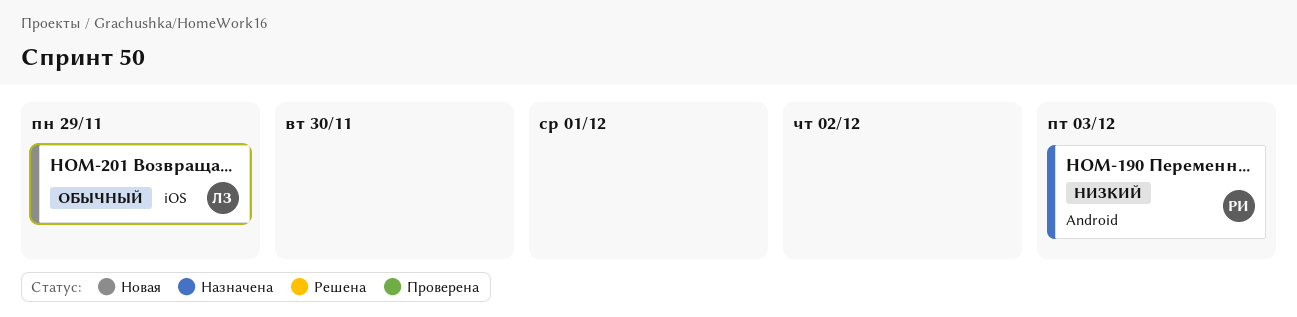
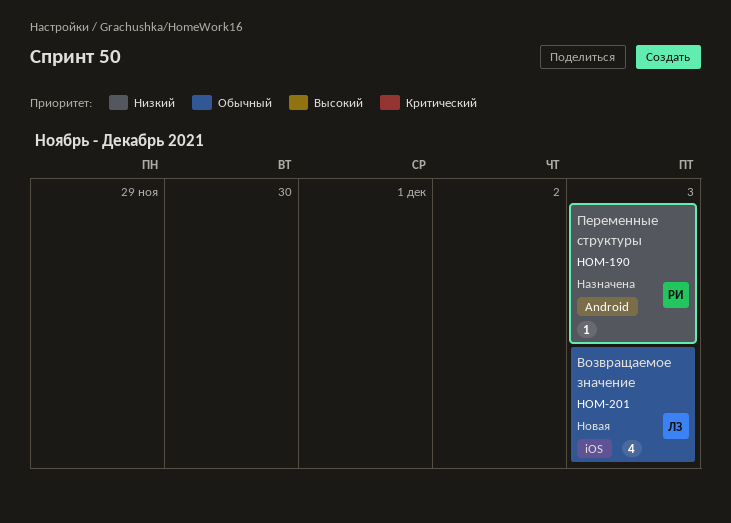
HOM-201, due: Nov 29 -> Dec 3

